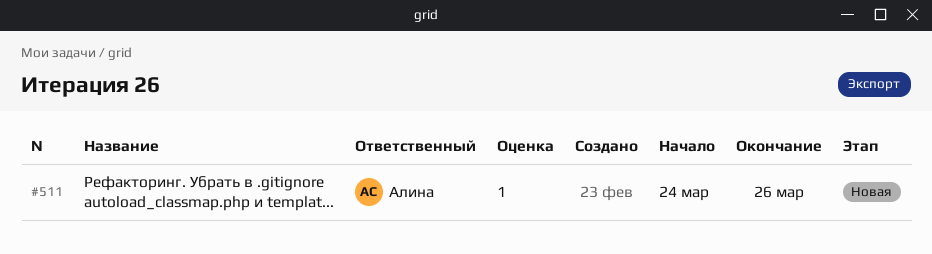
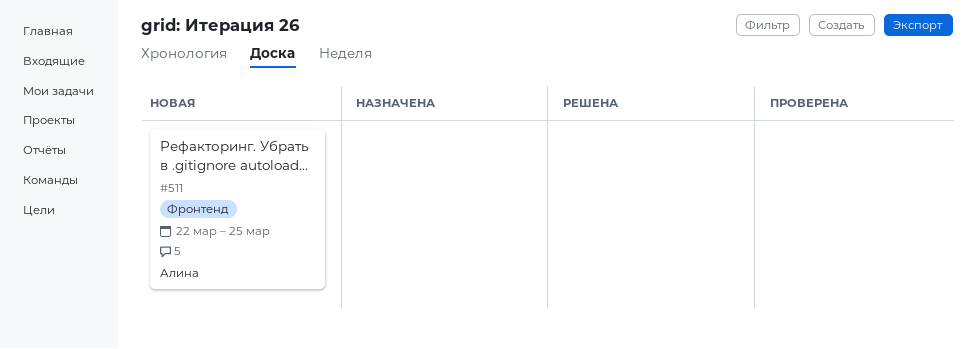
#511, start: Mar 24 -> Mar 22
#511, due: Mar 26 -> Mar 25

